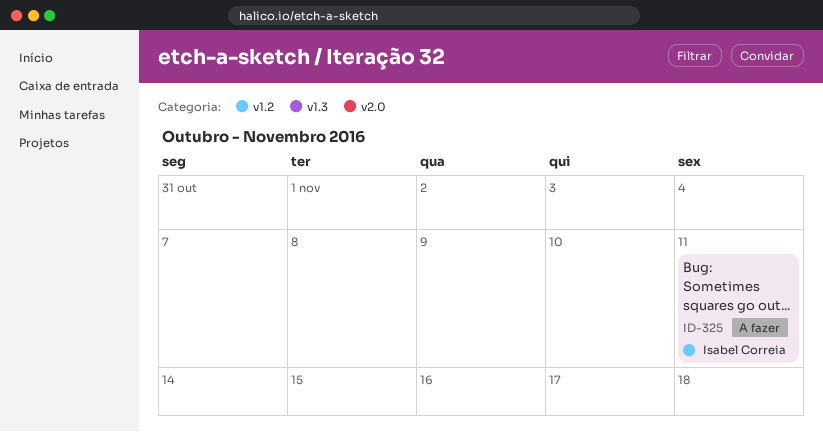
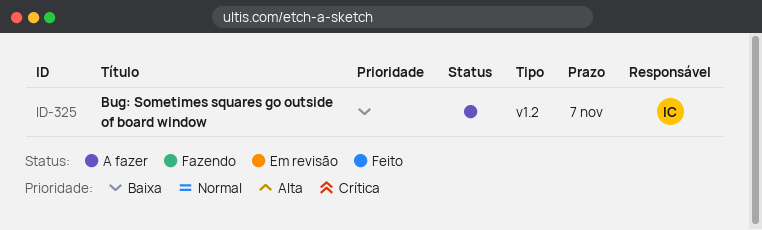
ID-325, due: Nov 11 -> Nov 7

